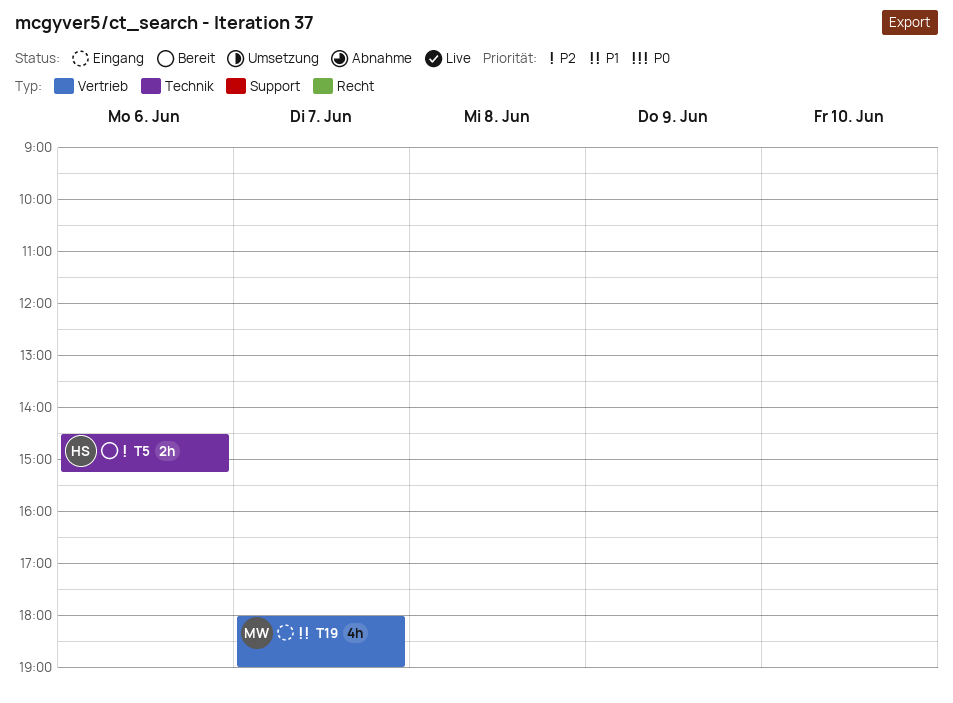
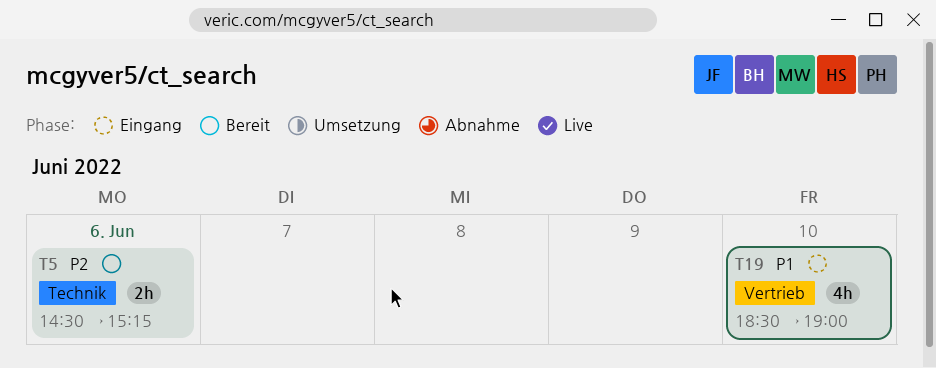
T19, day: Jun 7 -> Jun 10
T19, begins: 18:00 -> 18:30

